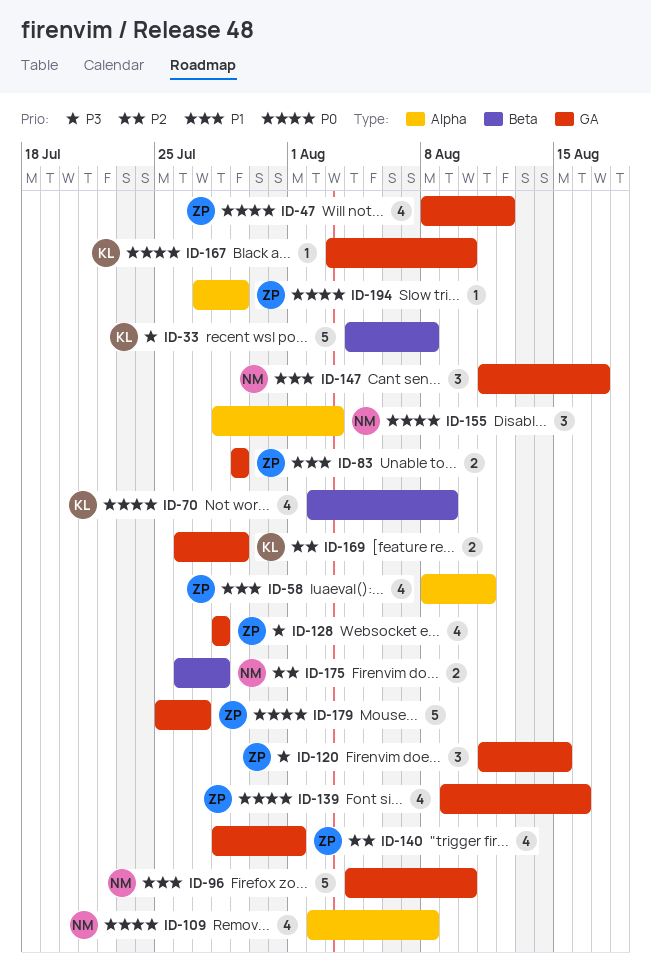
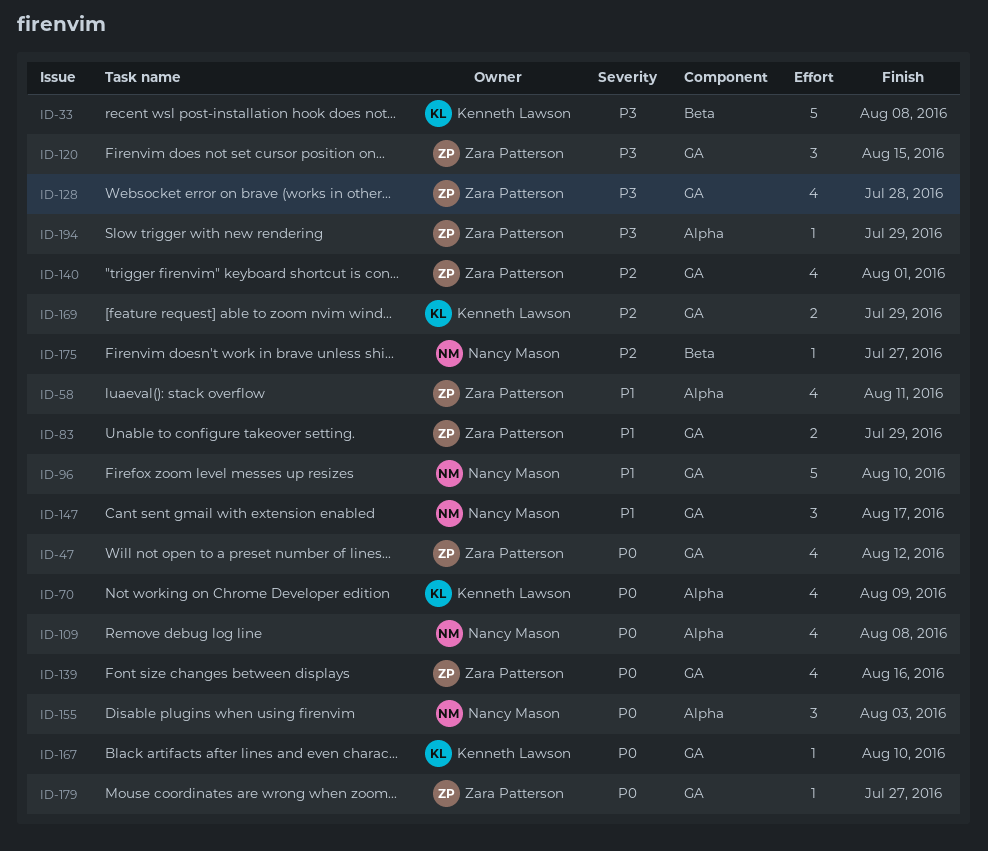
ID-70, label: Beta -> Alpha
ID-175, estimate: 2 -> 1
ID-175, due: Jul 28 -> Jul 27
ID-179, estimate: 5 -> 1
ID-194, priority: P0 -> P3

